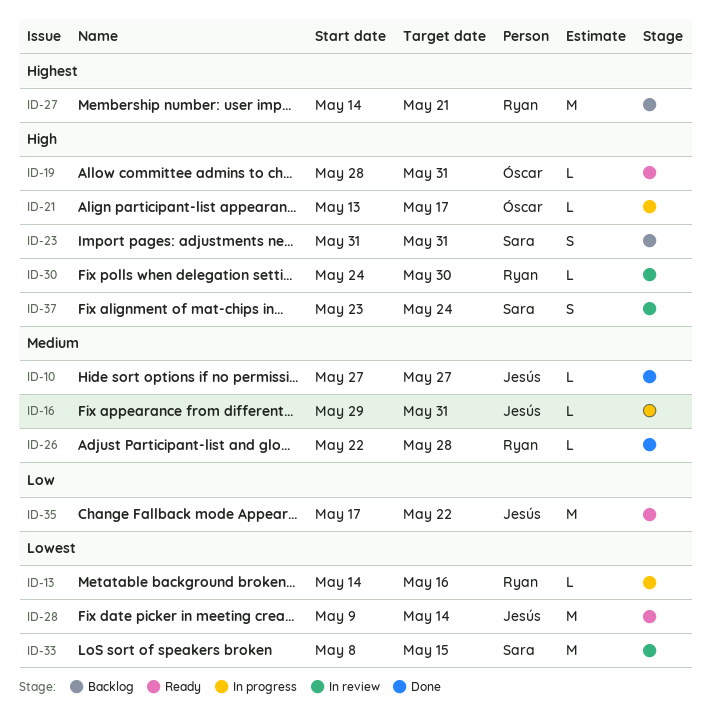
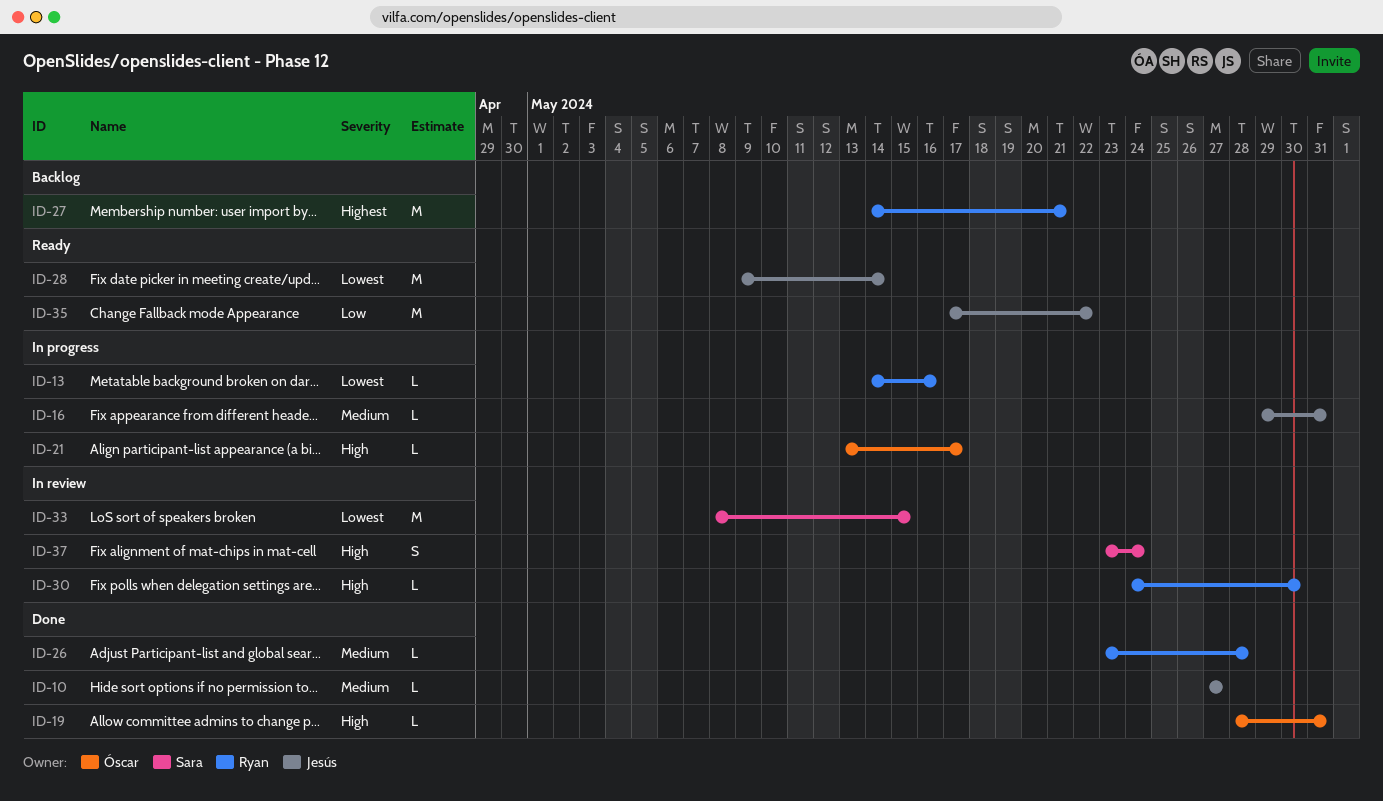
ID-19, status: Ready -> Done
ID-23: present -> none
ID-26, start: May 22 -> May 23

